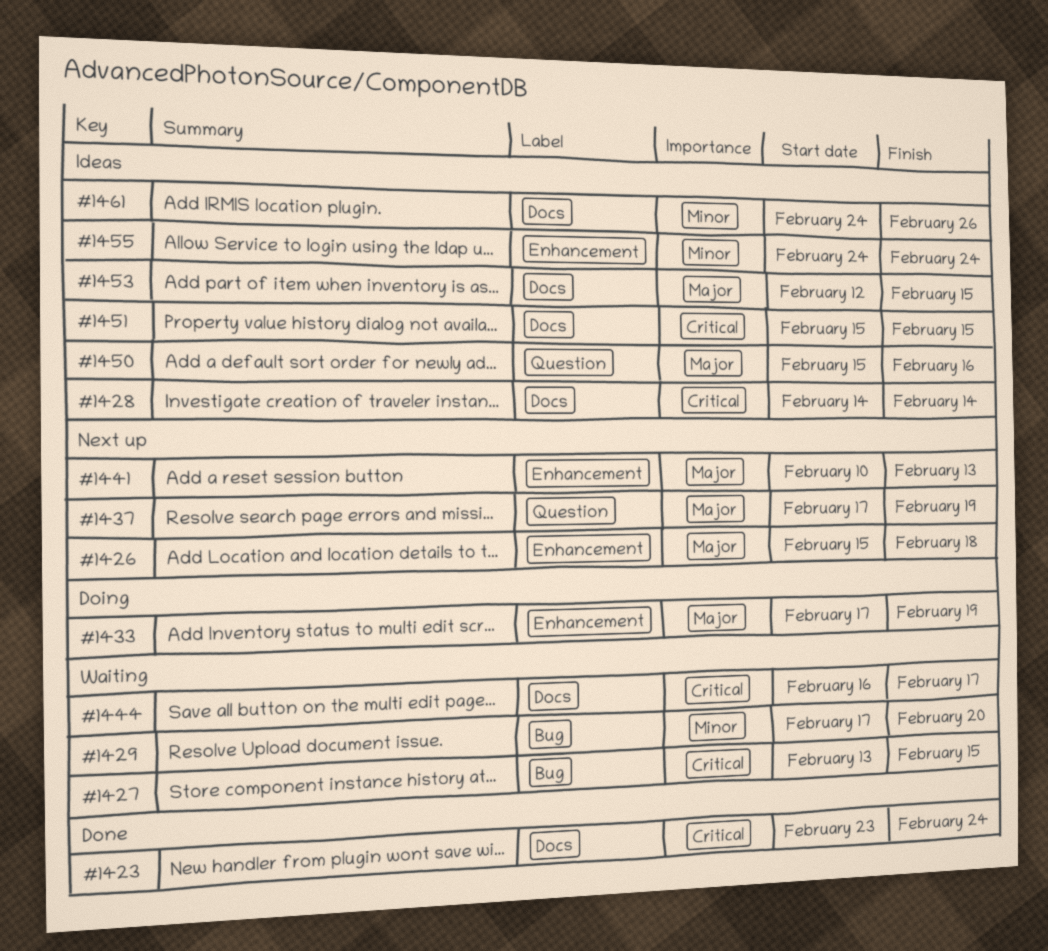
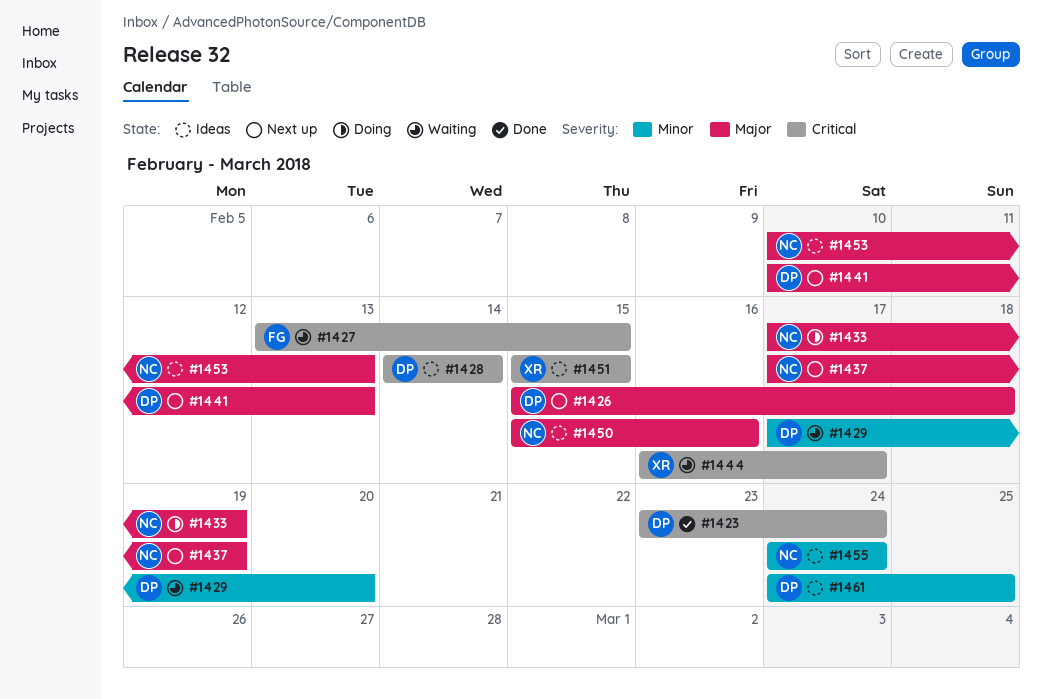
#1453, start: Feb 12 -> Feb 10
#1453, due: Feb 15 -> Feb 13
#1461, due: Feb 26 -> Feb 25

